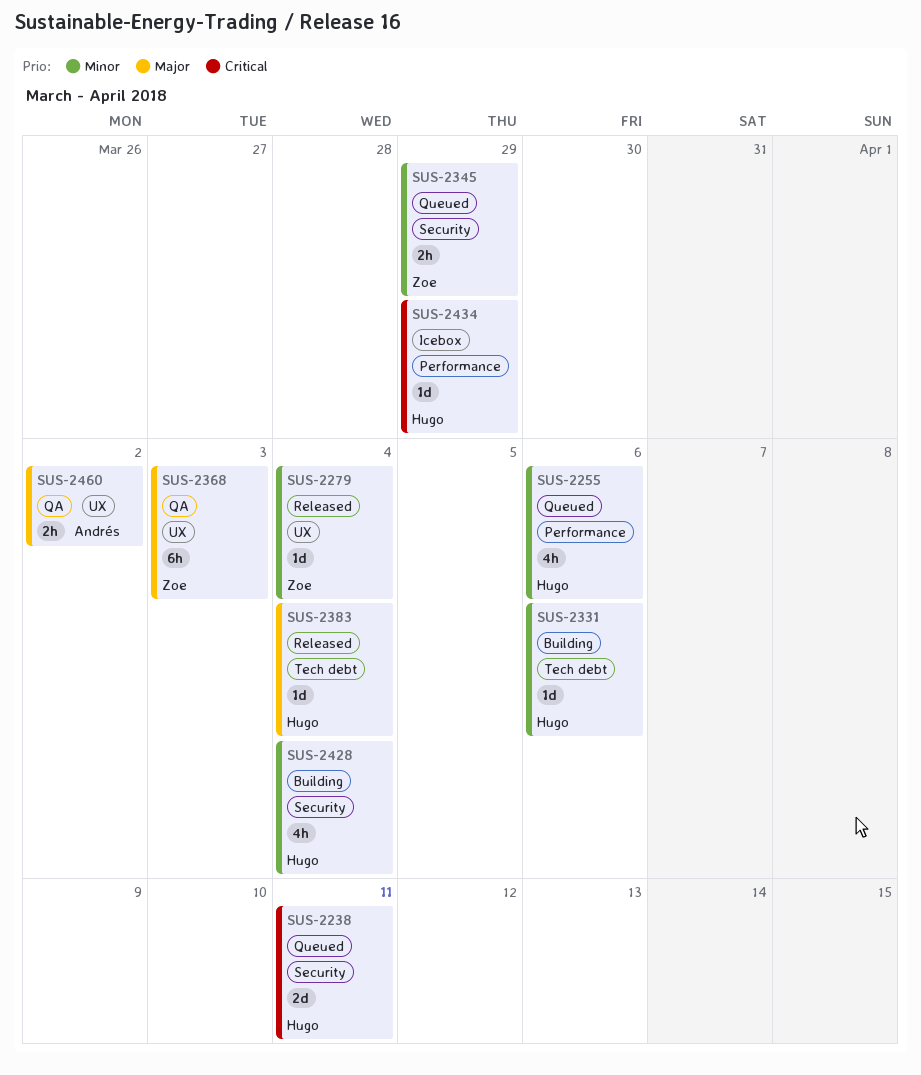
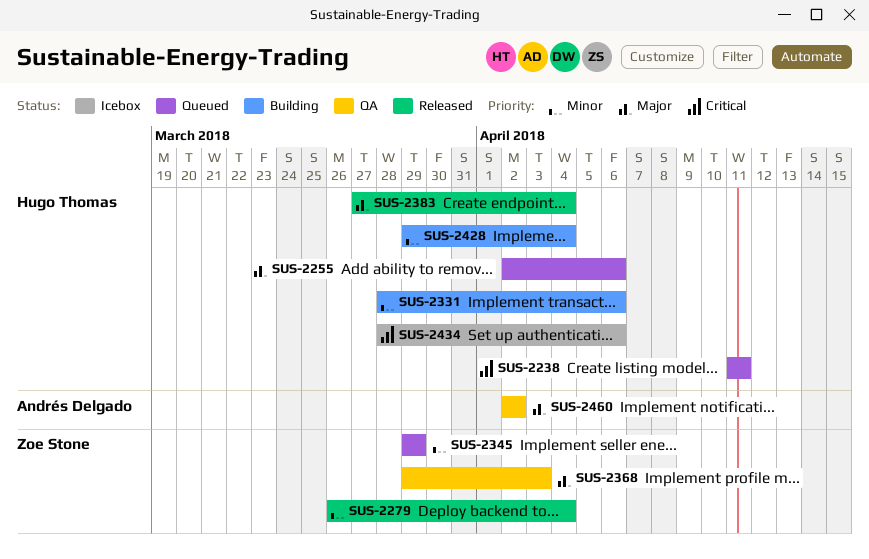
SUS-2255, priority: Minor -> Major
SUS-2434, due: Mar 29 -> Apr 6

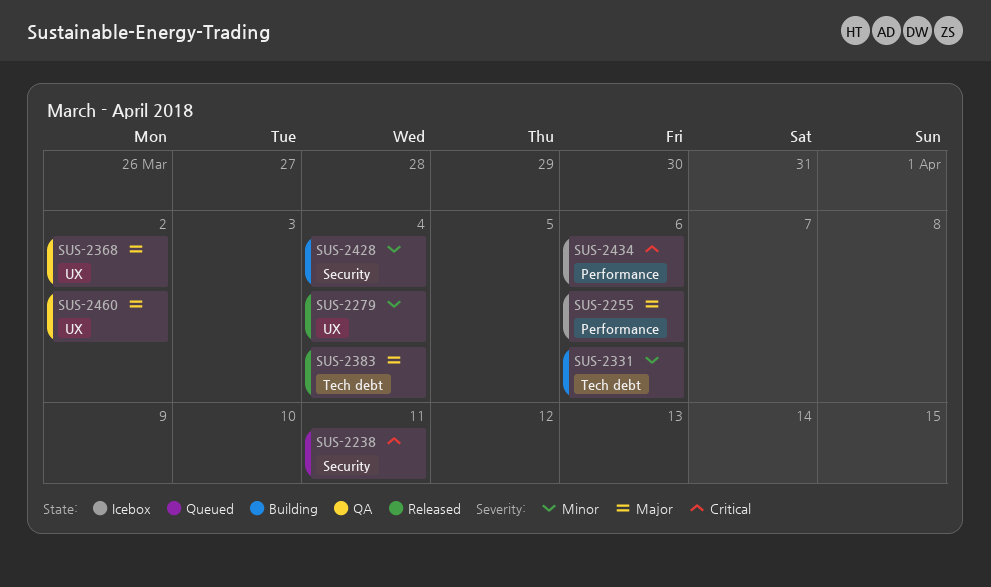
SUS-2255, status: Queued -> Icebox
SUS-2345: present -> none
SUS-2368, due: Apr 3 -> Apr 2

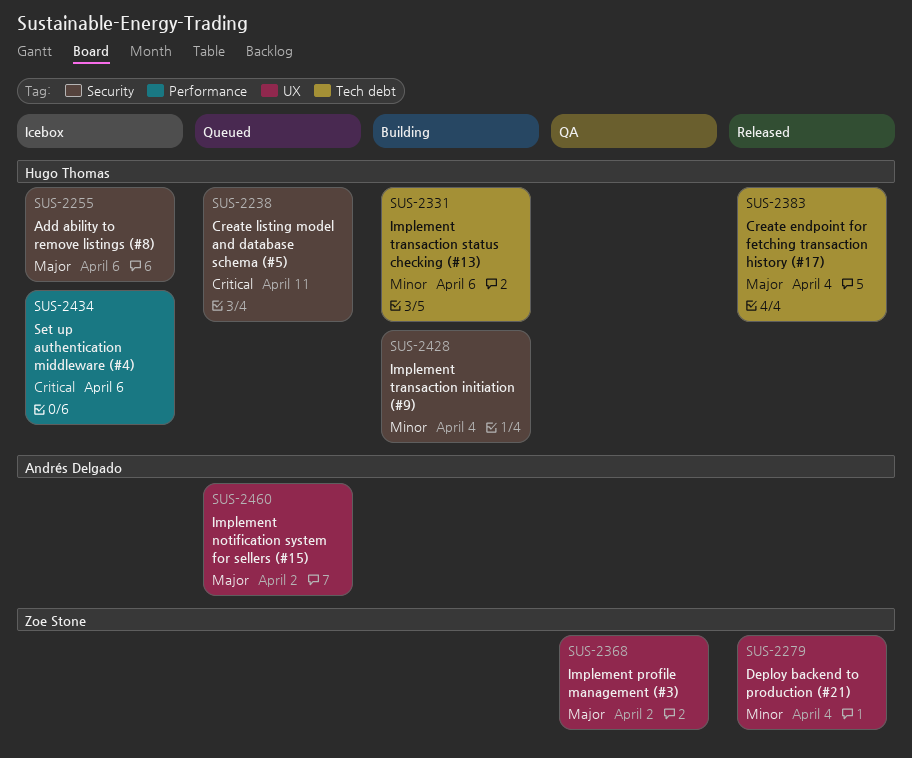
SUS-2255, label: Performance -> Security
SUS-2460, status: QA -> Queued

